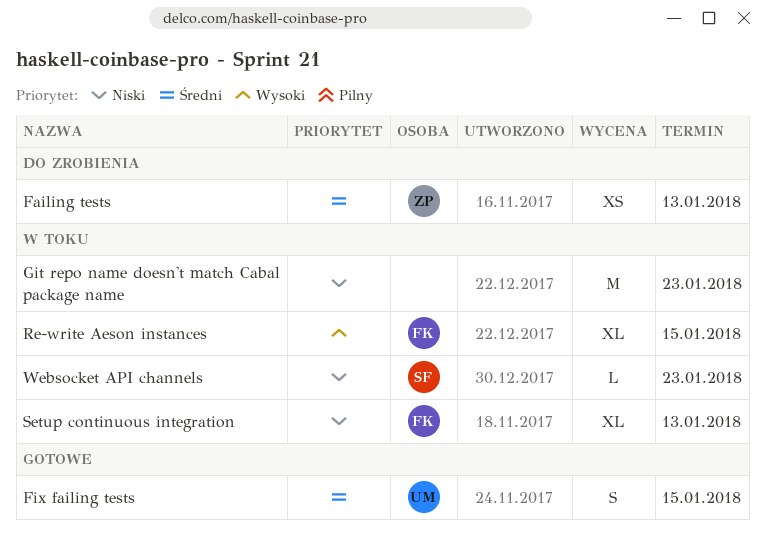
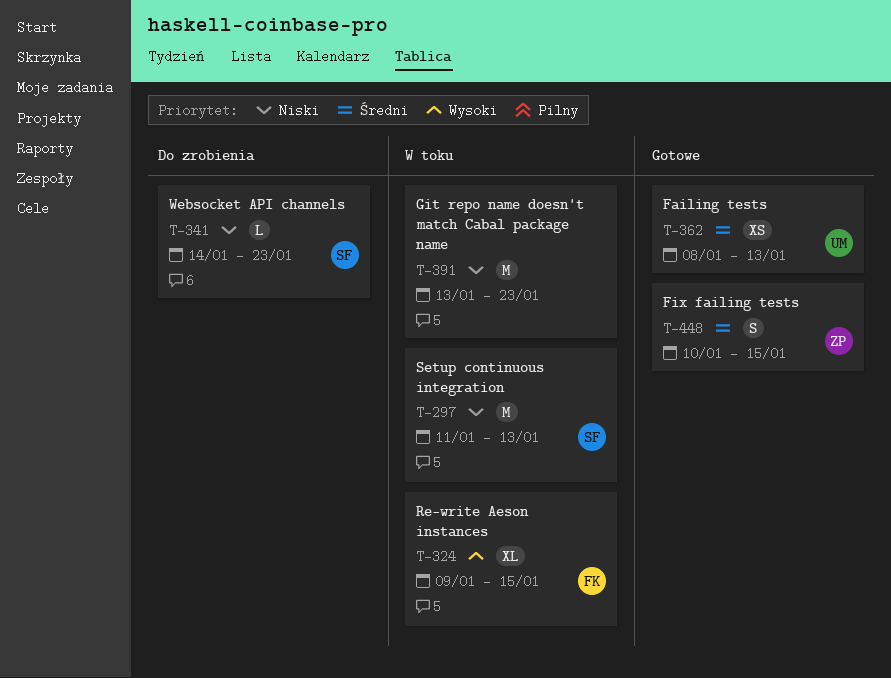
Failing tests, status: Do zrobienia -> Gotowe
Failing tests, owner: ZP -> UM
Fix failing tests, owner: UM -> ZP
Setup continuous integration, owner: FK -> SF
Setup continuous integration, estimate: XL -> M
Websocket API channels, status: W toku -> Do zrobienia

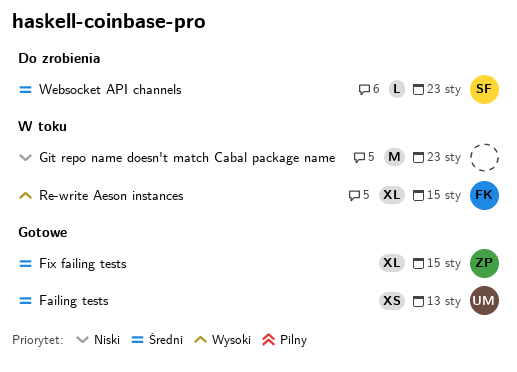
Fix failing tests, estimate: S -> XL
Setup continuous integration: present -> none
Websocket API channels, priority: Niski -> Średni

